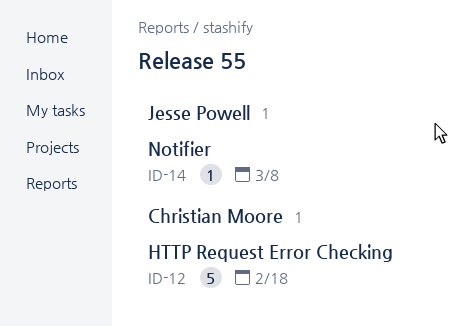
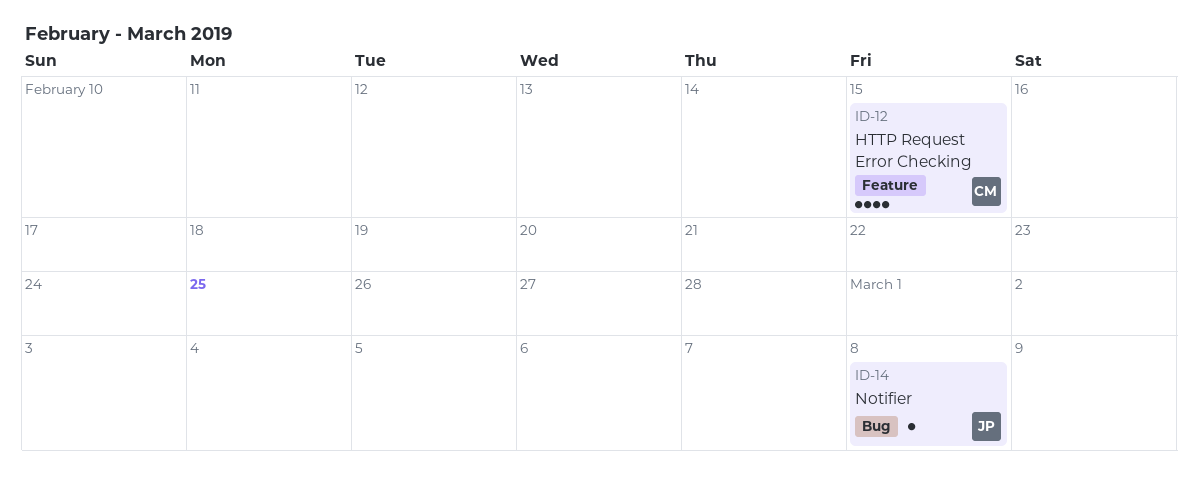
ID-12, estimate: 5 -> 4
ID-12, due: Feb 18 -> Feb 15

